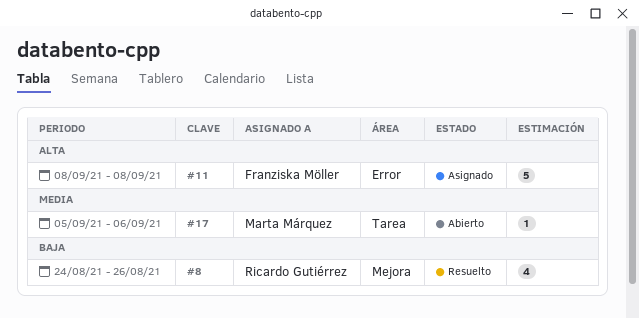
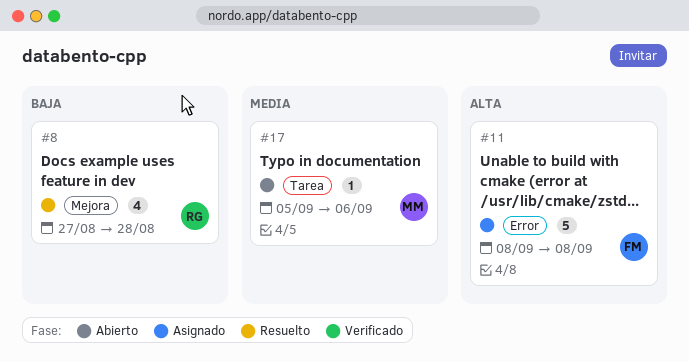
#8, start: Aug 24 -> Aug 27
#8, due: Aug 26 -> Aug 28

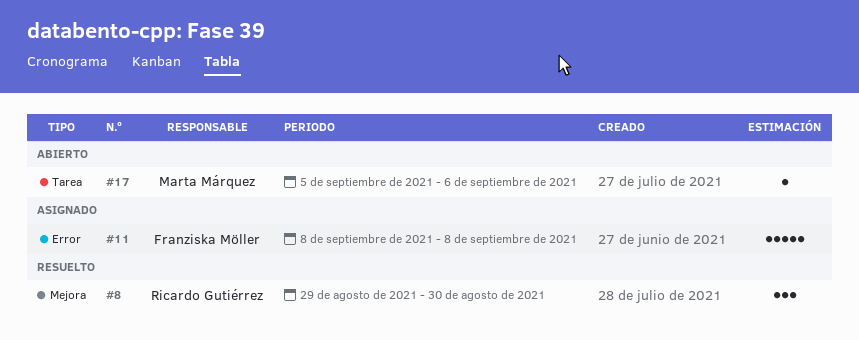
#8, estimate: 4 -> 3
#8, start: Aug 27 -> Aug 29
#8, due: Aug 28 -> Aug 30

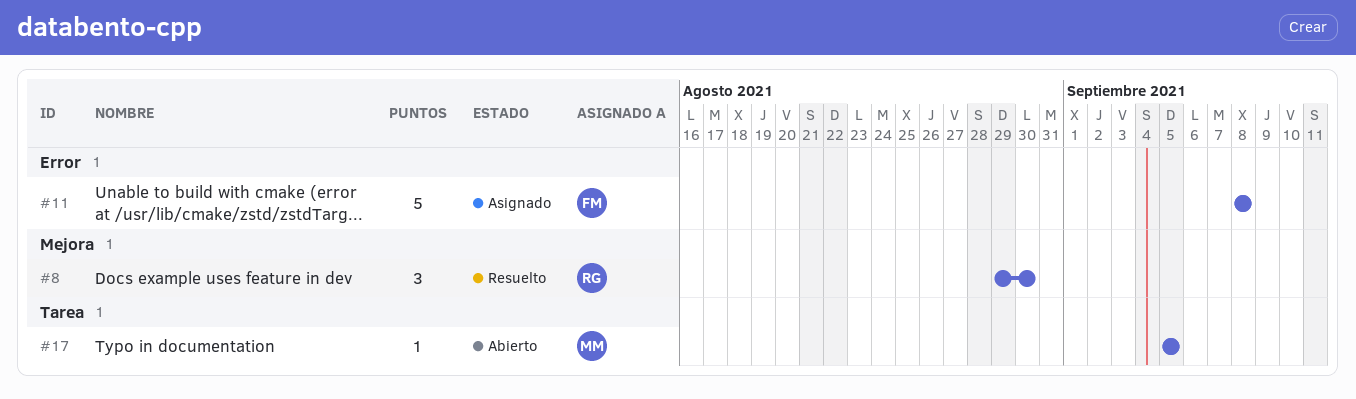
#17, due: Sep 6 -> Sep 5

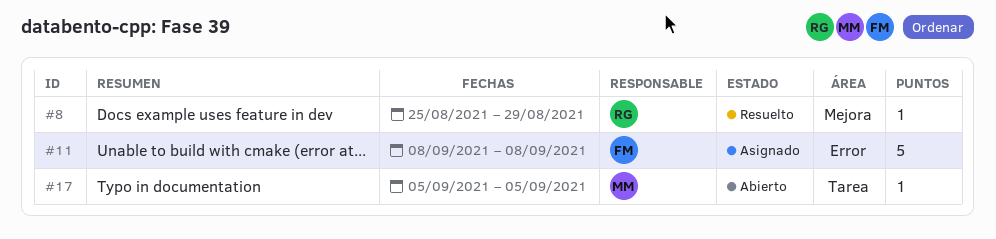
#8, estimate: 3 -> 1
#8, start: Aug 29 -> Aug 25
#8, due: Aug 30 -> Aug 29

